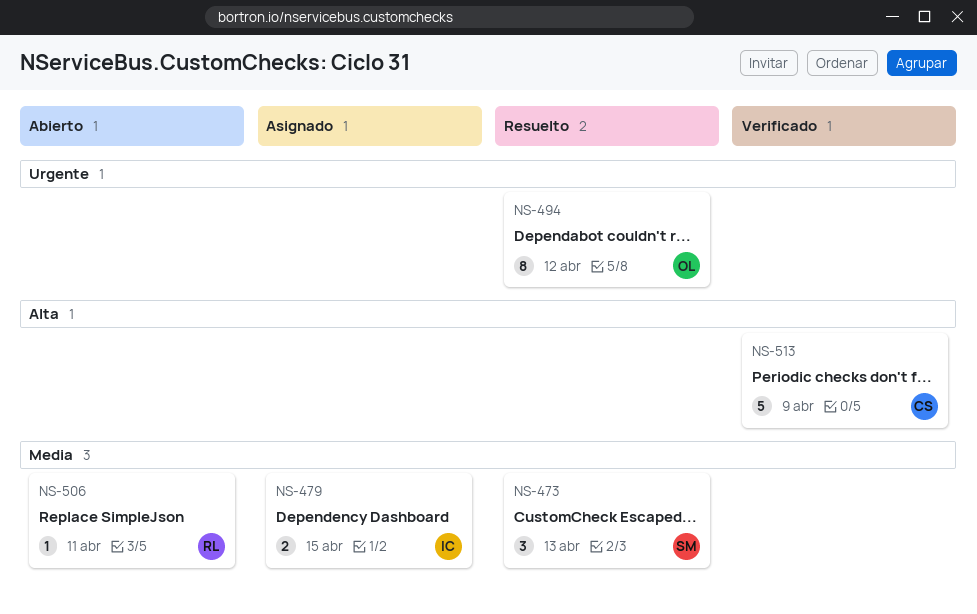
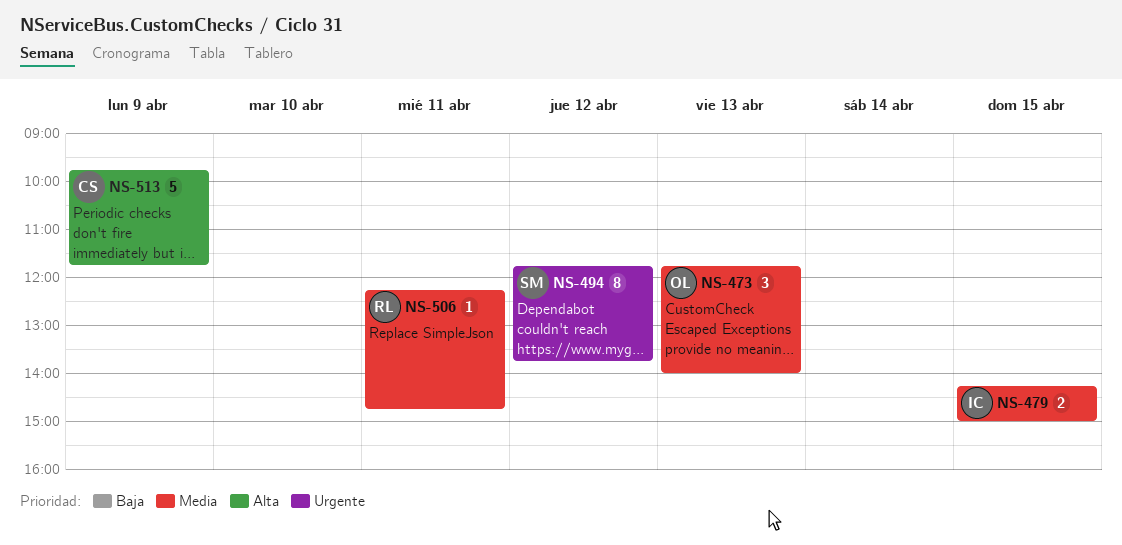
NS-473, owner: SM -> OL
NS-494, owner: OL -> SM

